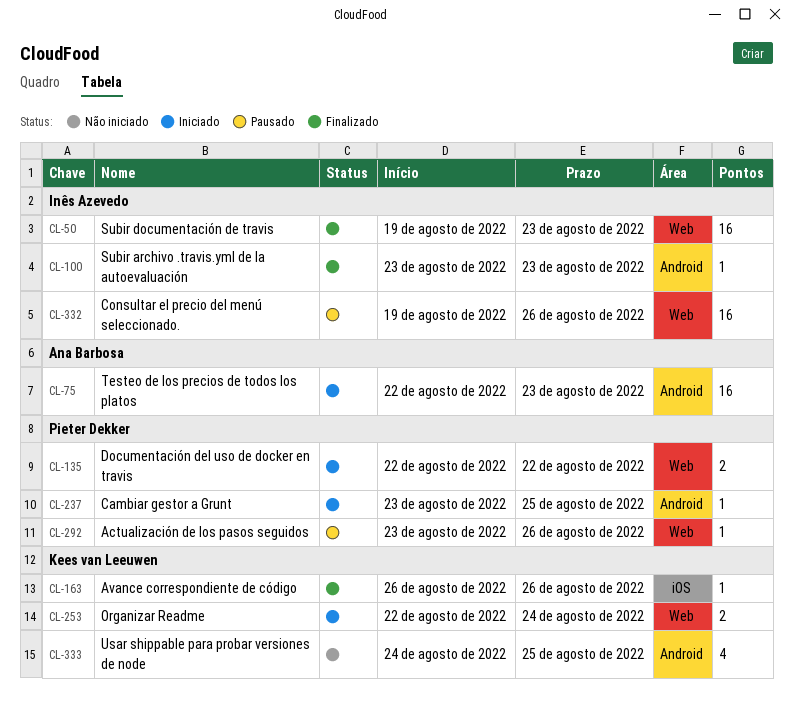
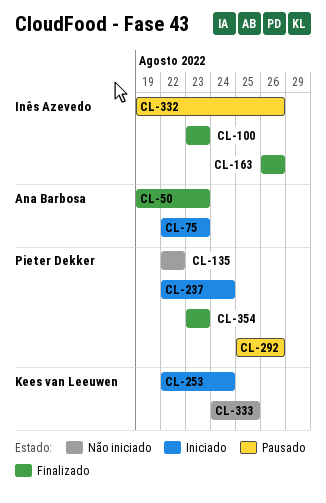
CL-50, owner: Inês Azevedo -> Ana Barbosa
CL-135, status: Iniciado -> Não iniciado
CL-163, owner: Kees van Leeuwen -> Inês Azevedo
CL-237, start: Aug 23 -> Aug 22
CL-237, due: Aug 25 -> Aug 24
CL-292, start: Aug 23 -> Aug 25
CL-354: none -> present

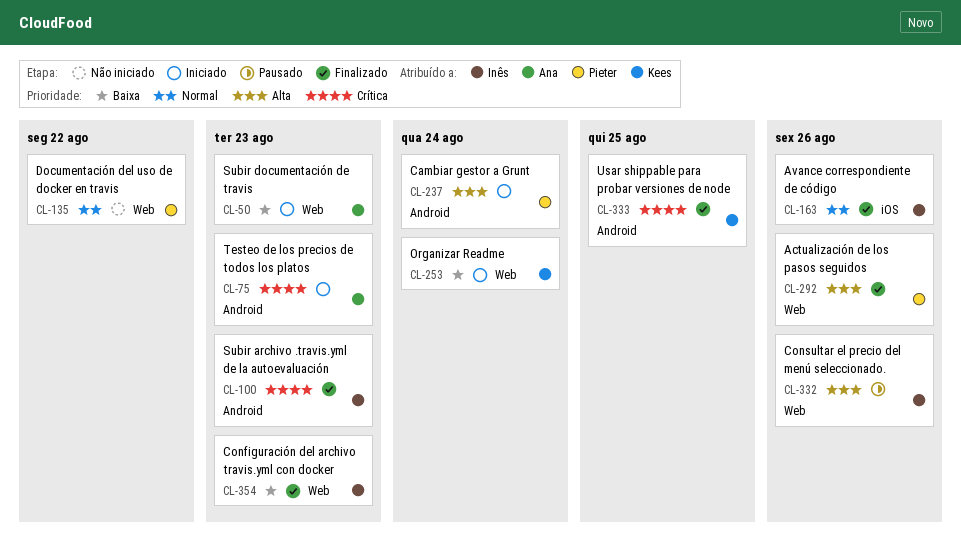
CL-50, status: Finalizado -> Iniciado
CL-292, status: Pausado -> Finalizado
CL-333, status: Não iniciado -> Finalizado
CL-354, owner: Pieter Dekker -> Inês Azevedo

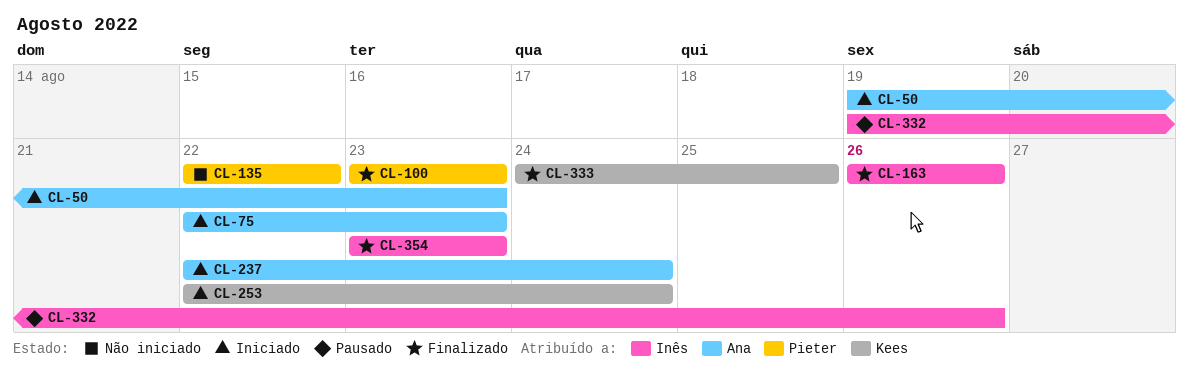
CL-100, owner: Inês -> Pieter
CL-237, owner: Pieter -> Ana
CL-292: present -> none

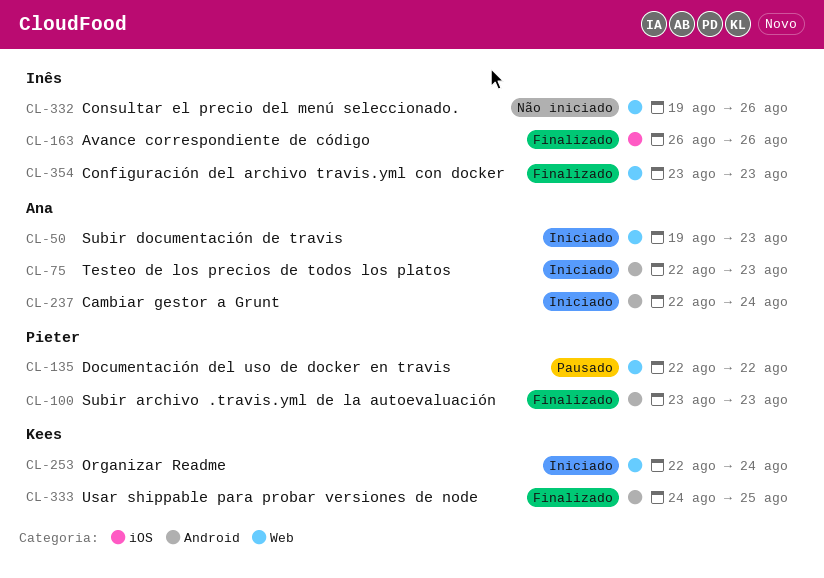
CL-135, status: Não iniciado -> Pausado
CL-332, status: Pausado -> Não iniciado

